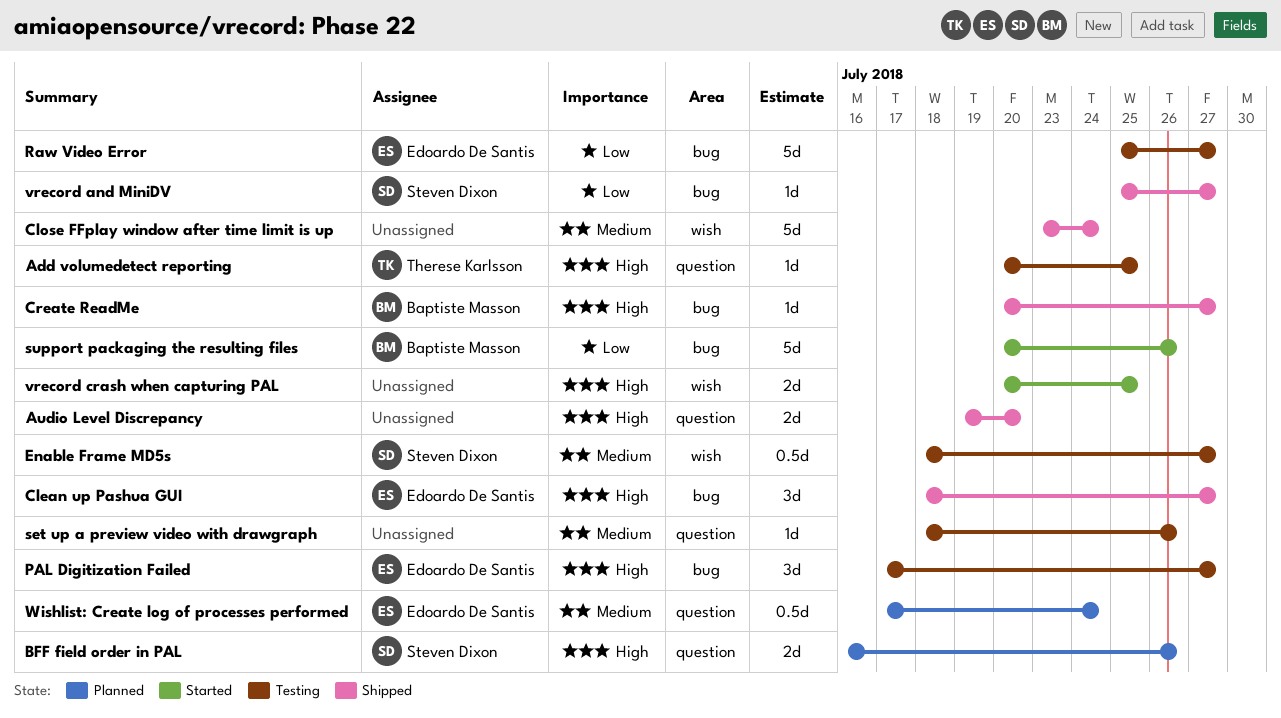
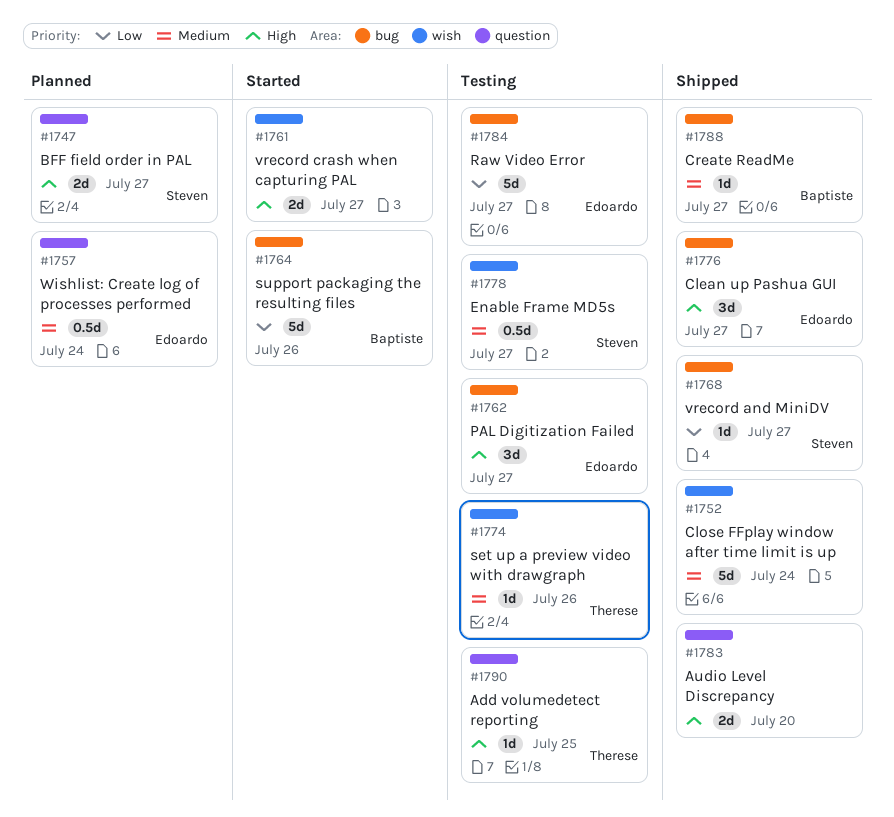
BFF field order in PAL, due: Jul 26 -> Jul 27
Create ReadMe, priority: High -> Medium
set up a preview video with drawgraph, owner: none -> Therese Karlsson
set up a preview video with drawgraph, label: question -> wish
vrecord crash when capturing PAL, due: Jul 25 -> Jul 27

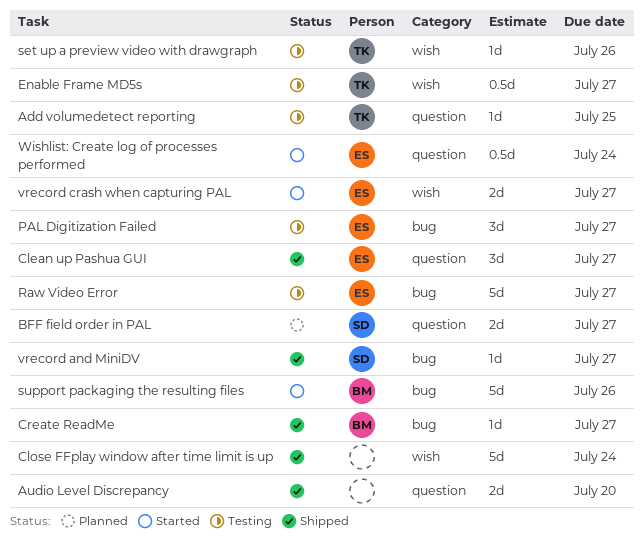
Clean up Pashua GUI, label: bug -> question
Enable Frame MD5s, owner: Steven -> Therese
vrecord crash when capturing PAL, owner: none -> Edoardo
Wishlist: Create log of processes performed, status: Planned -> Started

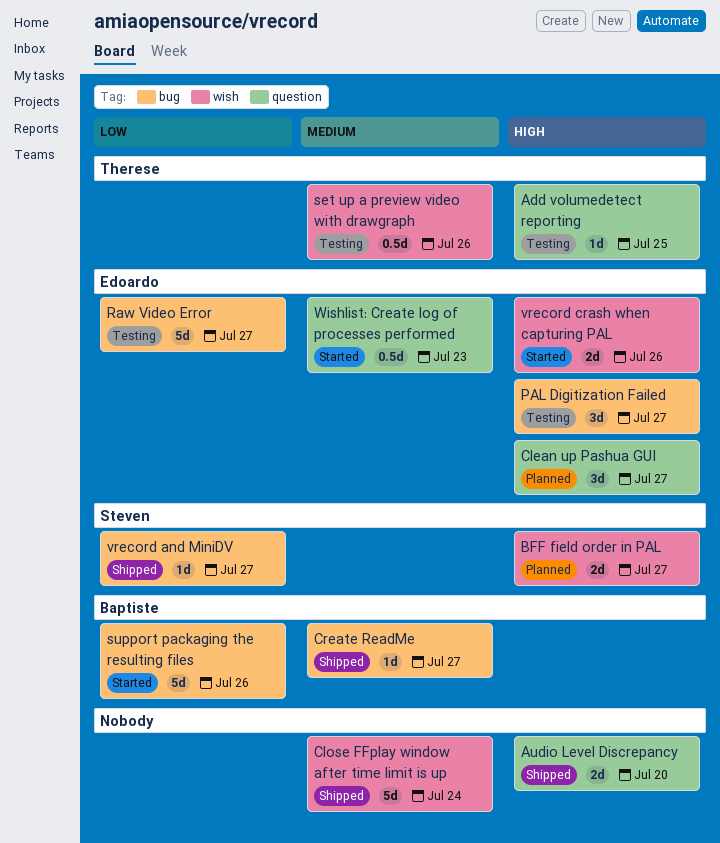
BFF field order in PAL, label: question -> wish
Clean up Pashua GUI, status: Shipped -> Planned
Enable Frame MD5s: present -> none
set up a preview video with drawgraph, estimate: 1d -> 0.5d
vrecord crash when capturing PAL, due: Jul 27 -> Jul 26
Wishlist: Create log of processes performed, due: Jul 24 -> Jul 23

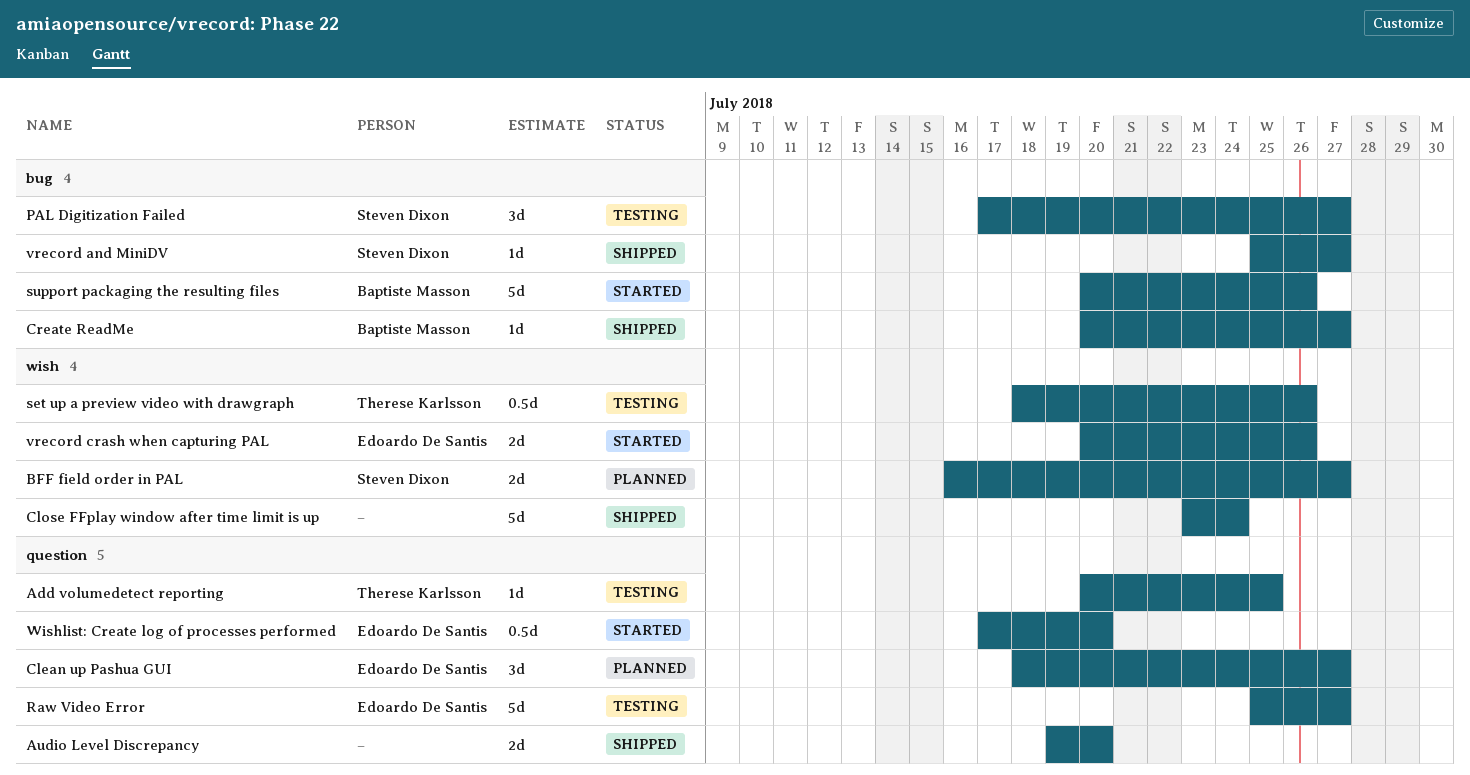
PAL Digitization Failed, owner: Edoardo De Santis -> Steven Dixon
Raw Video Error, label: bug -> question
Wishlist: Create log of processes performed, due: Jul 23 -> Jul 20

